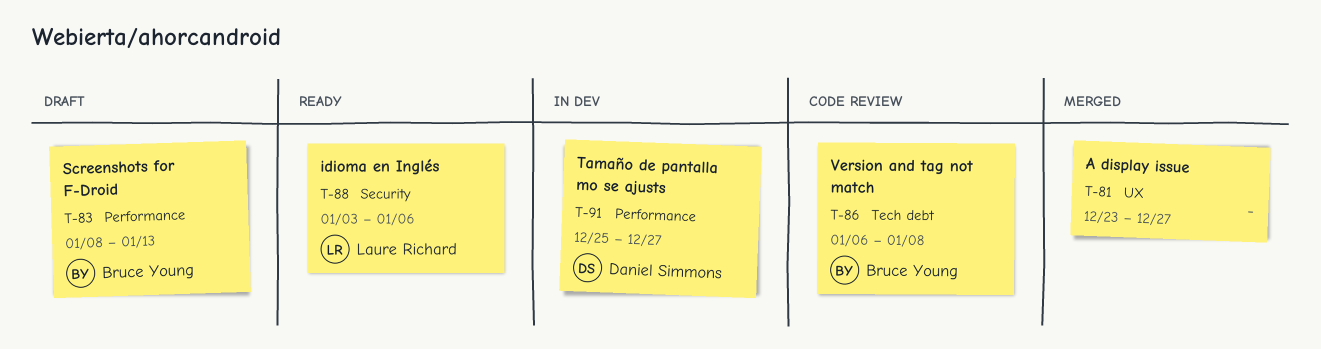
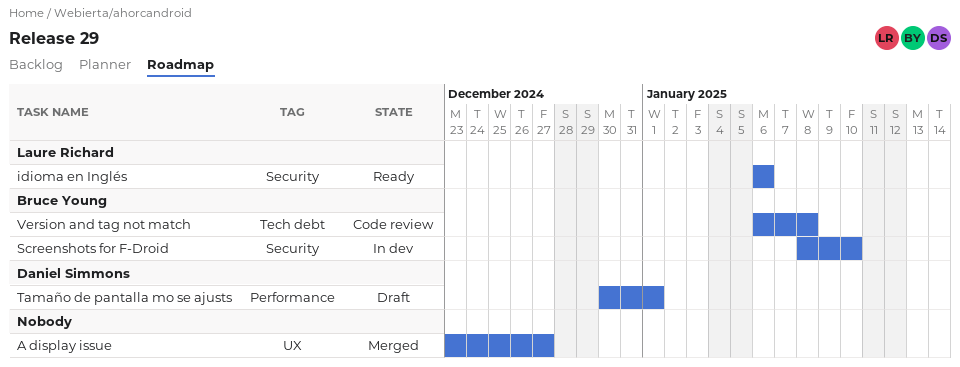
idioma en Inglés, start: Jan 3 -> Jan 6
Screenshots for F-Droid, status: Draft -> In dev
Screenshots for F-Droid, label: Performance -> Security
Screenshots for F-Droid, due: Jan 13 -> Jan 10
Tamaño de pantalla mo se ajusts, status: In dev -> Draft
Tamaño de pantalla mo se ajusts, start: Dec 25 -> Dec 30
Tamaño de pantalla mo se ajusts, due: Dec 27 -> Jan 1

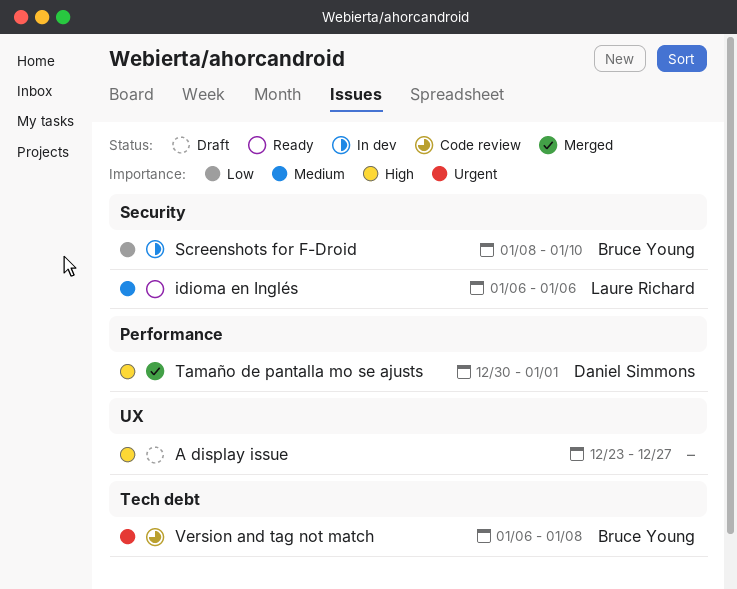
A display issue, status: Merged -> Draft
Tamaño de pantalla mo se ajusts, status: Draft -> Merged

